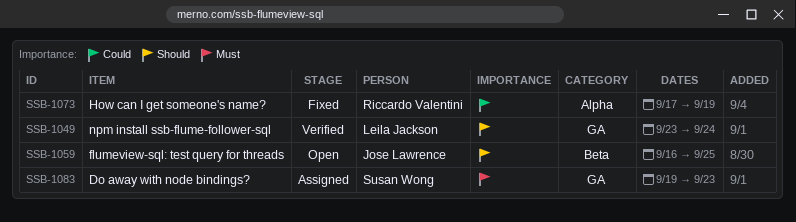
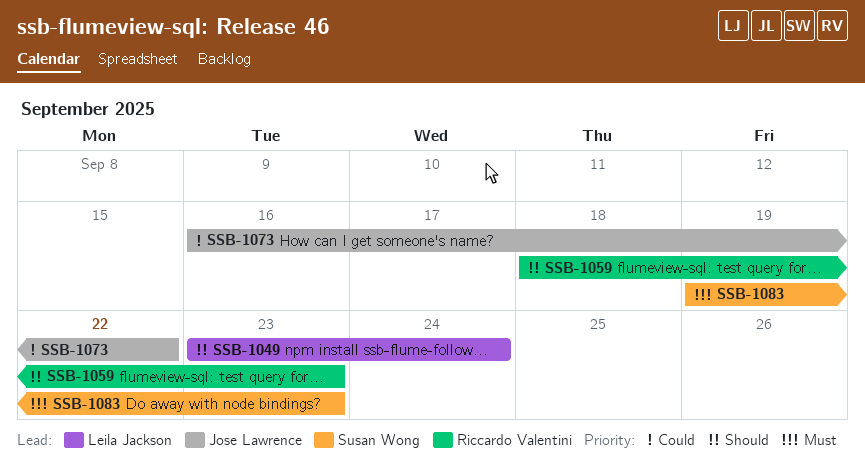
SSB-1059, owner: Jose Lawrence -> Riccardo Valentini
SSB-1059, start: Sep 16 -> Sep 18
SSB-1059, due: Sep 25 -> Sep 23
SSB-1073, owner: Riccardo Valentini -> Jose Lawrence
SSB-1073, start: Sep 17 -> Sep 16
SSB-1073, due: Sep 19 -> Sep 22

